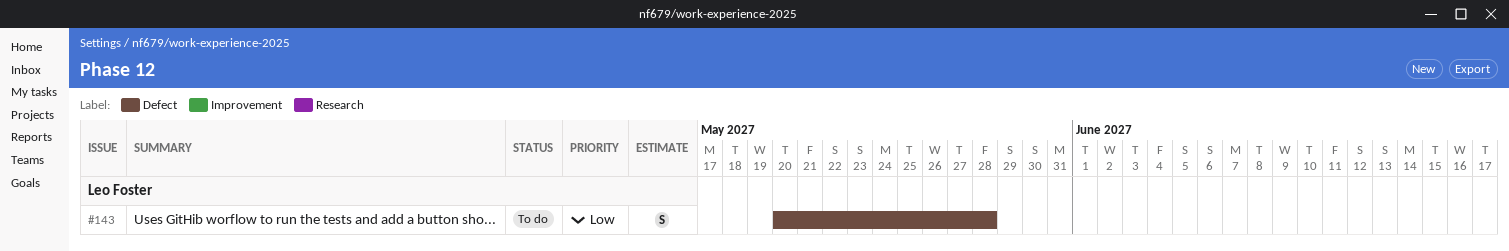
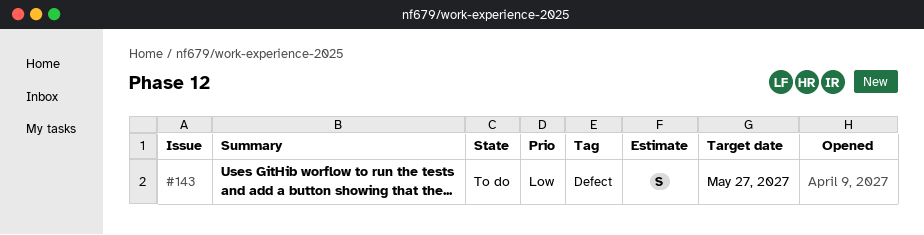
#143, due: May 28 -> May 27

